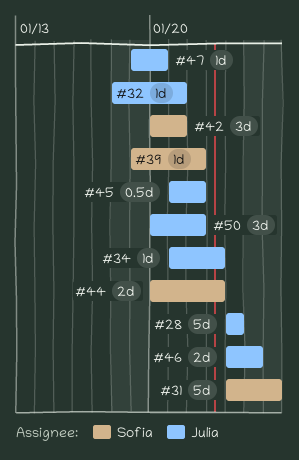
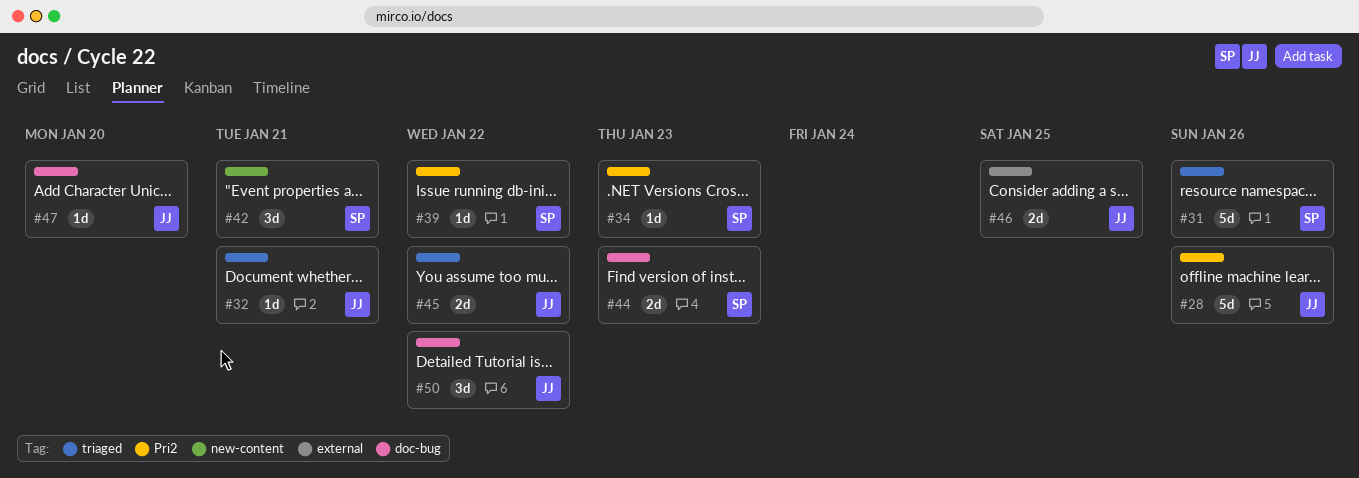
#28, due: Jan 24 -> Jan 26
#34, owner: Julia -> Sofia
#45, estimate: 0.5d -> 2d

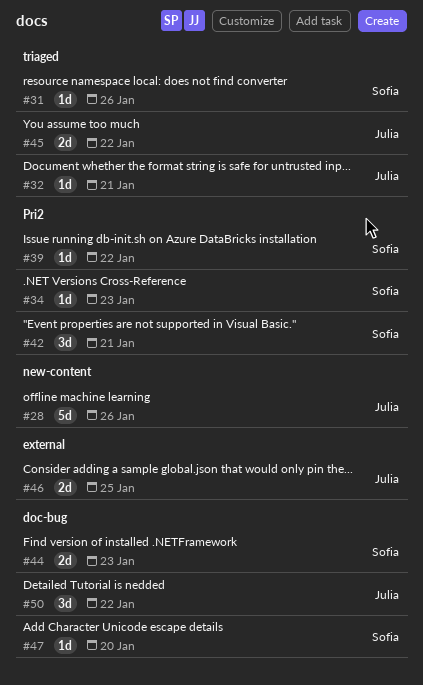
#28, label: Pri2 -> new-content
#31, estimate: 5d -> 1d
#42, label: new-content -> Pri2
#47, owner: Julia -> Sofia

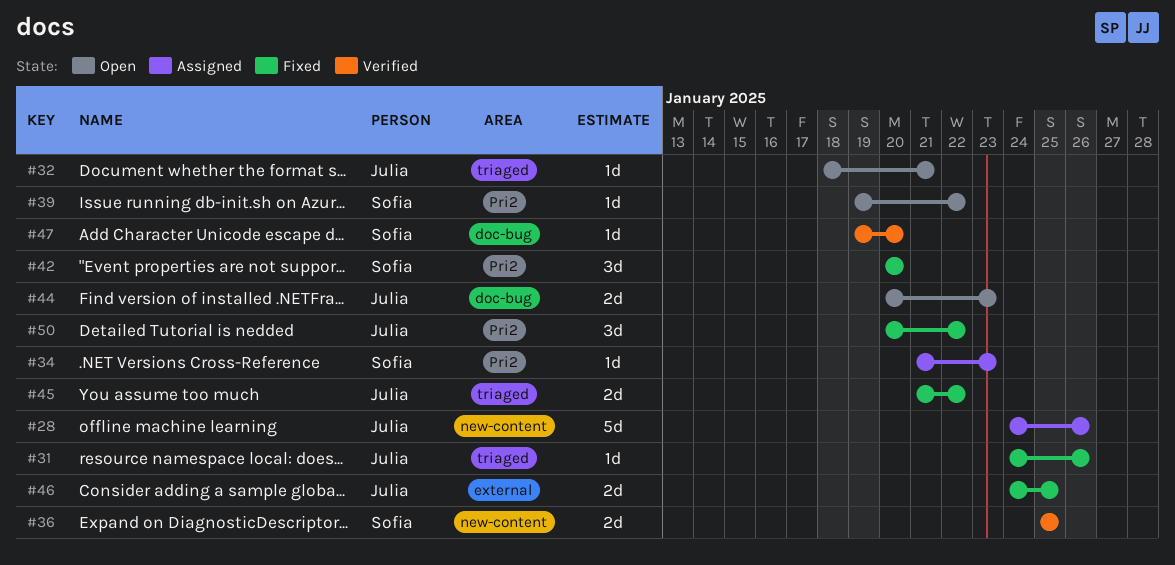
#31, owner: Sofia -> Julia
#36: none -> present
#42, due: Jan 21 -> Jan 20
#44, owner: Sofia -> Julia
#50, label: doc-bug -> Pri2

